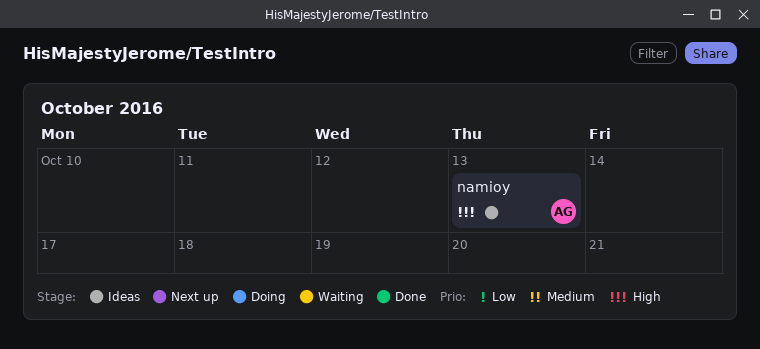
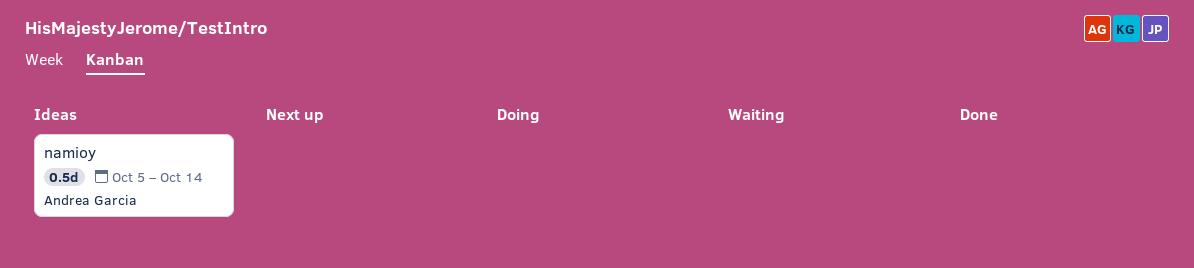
namioy, due: Oct 13 -> Oct 14

